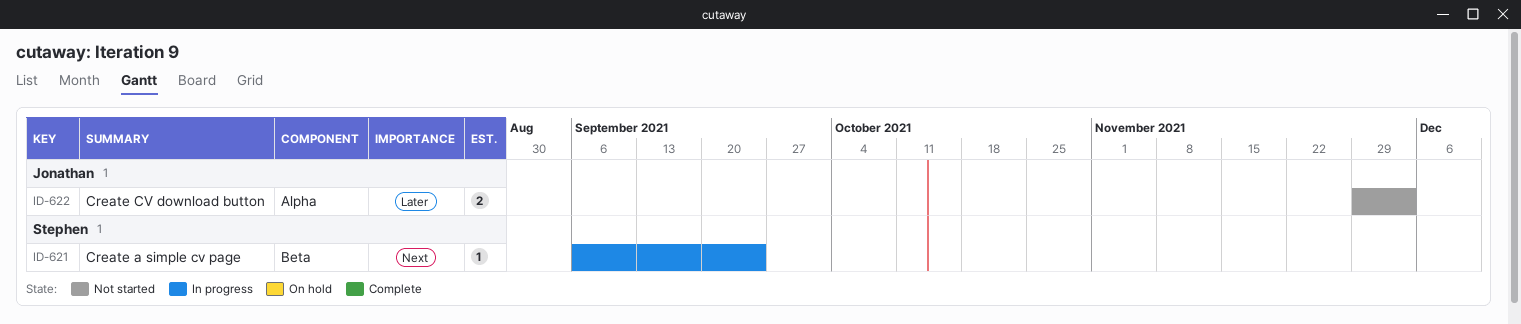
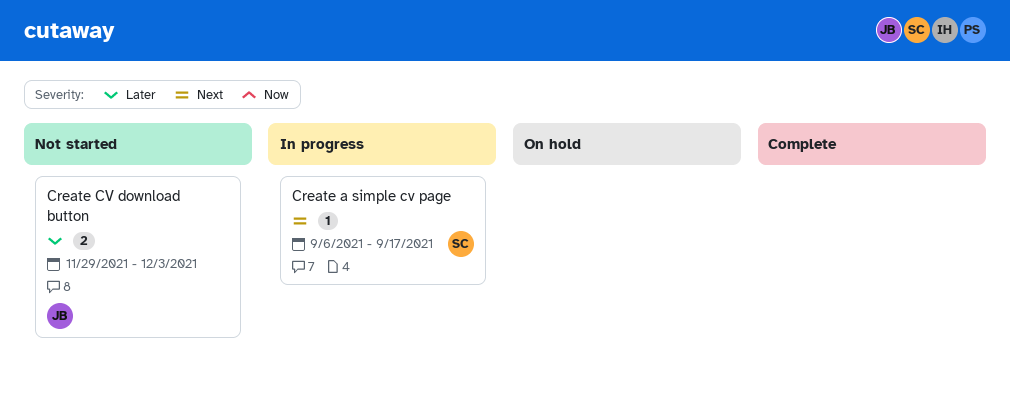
Create a simple cv page, due: Sep 24 -> Sep 17

